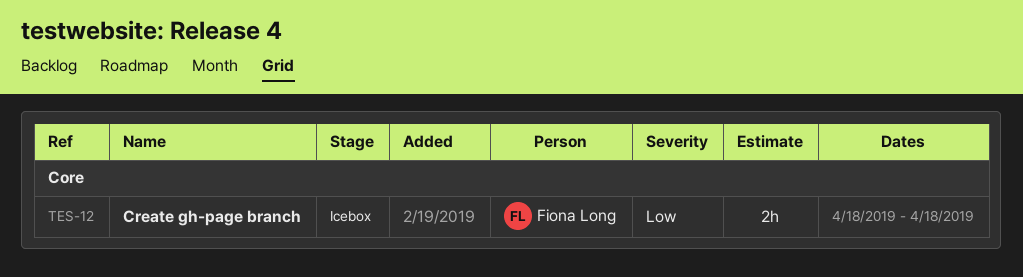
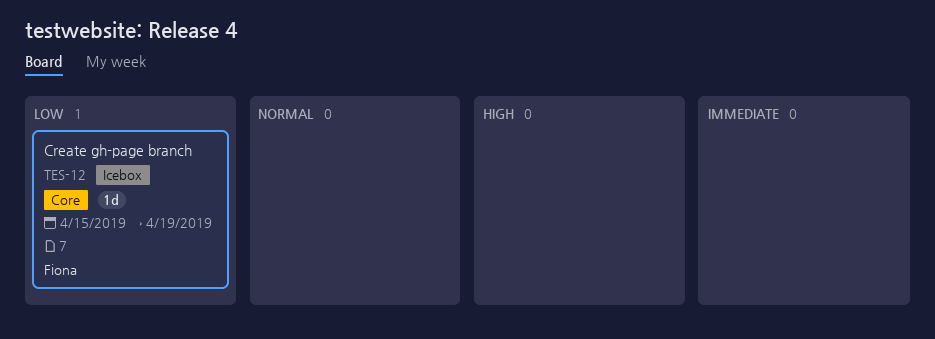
TES-12, estimate: 2h -> 1d
TES-12, start: Apr 18 -> Apr 15
TES-12, due: Apr 18 -> Apr 19

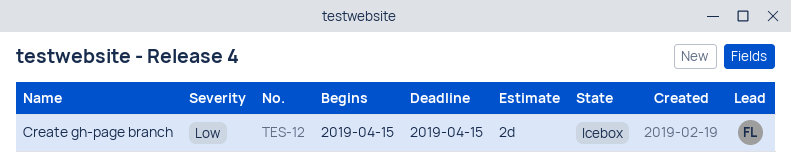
TES-12, estimate: 1d -> 2d
TES-12, due: Apr 19 -> Apr 15

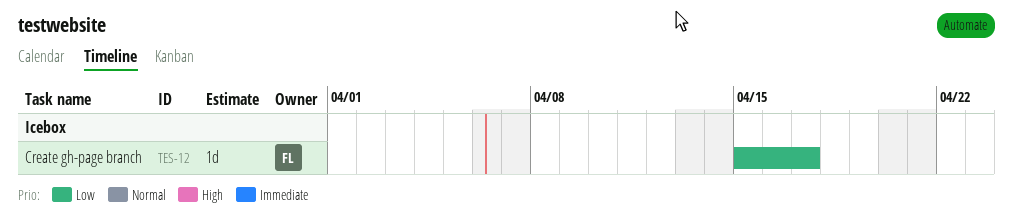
TES-12, estimate: 2d -> 1d
TES-12, due: Apr 15 -> Apr 17

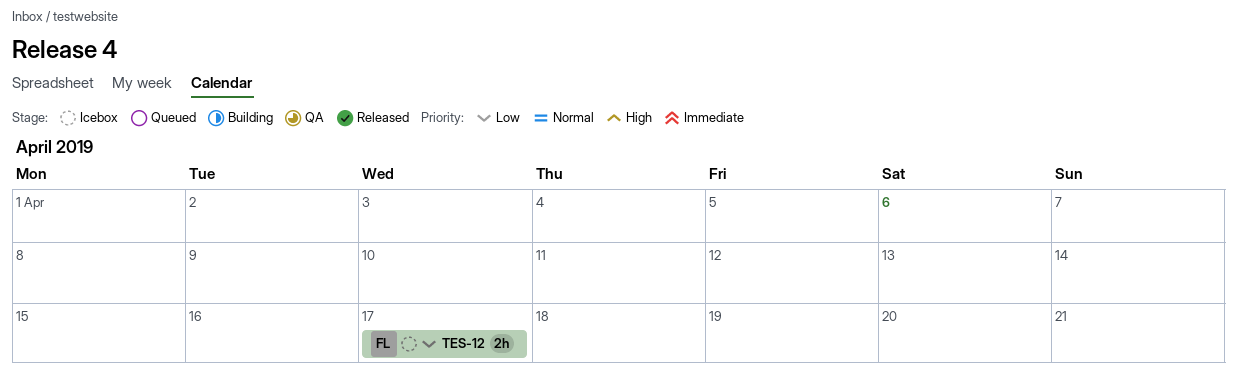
TES-12, estimate: 1d -> 2h
TES-12, start: Apr 15 -> Apr 17

